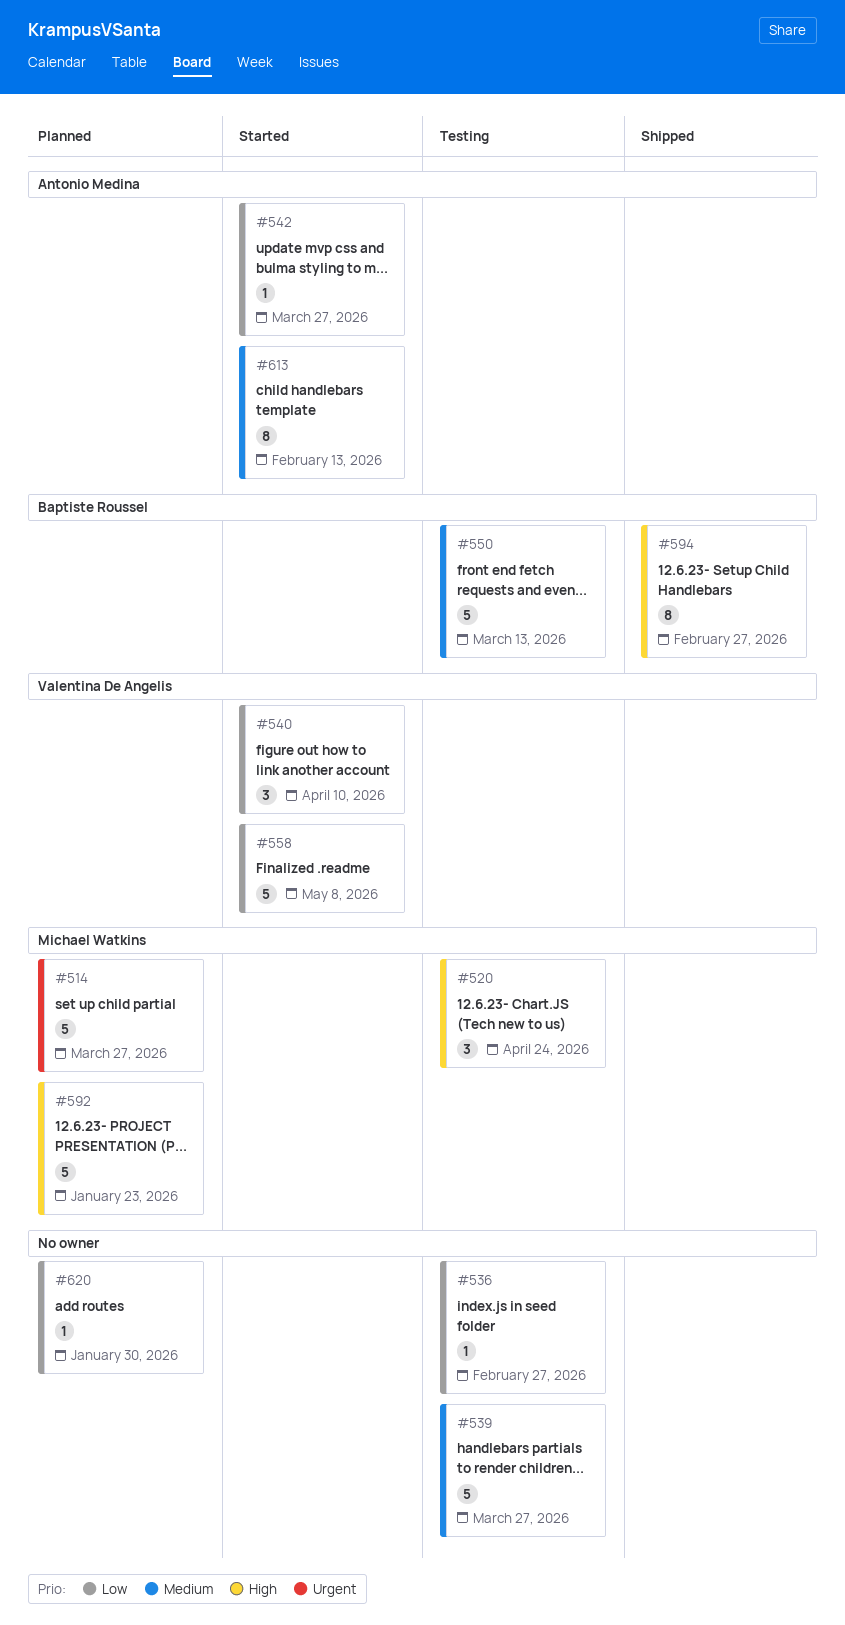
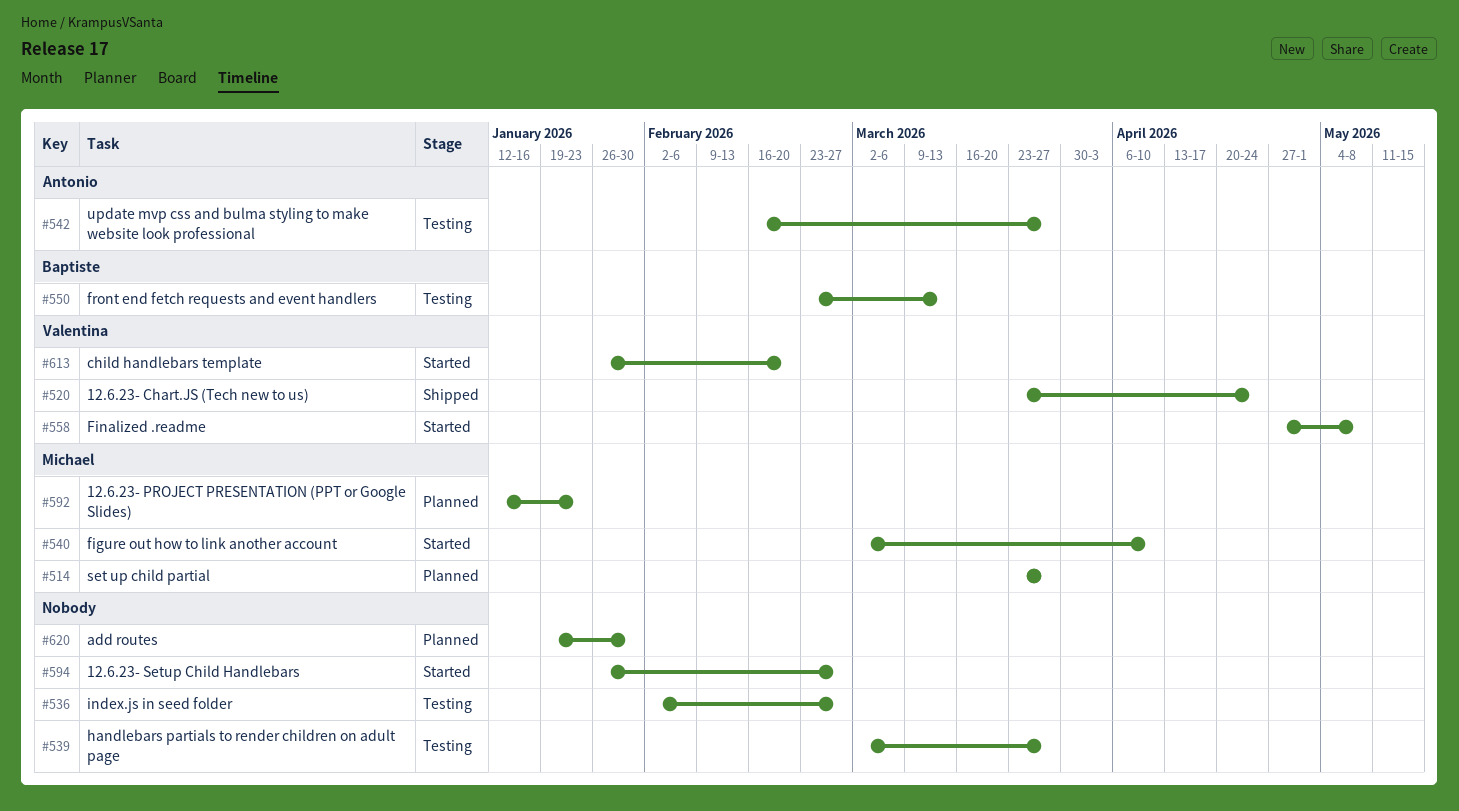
#520, status: Testing -> Shipped
#520, owner: Michael Watkins -> Valentina De Angelis
#540, owner: Valentina De Angelis -> Michael Watkins
#542, status: Started -> Testing
#594, status: Shipped -> Started
#594, owner: Baptiste Roussel -> none
#613, owner: Antonio Medina -> Valentina De Angelis
#613, due: Feb 13 -> Feb 20

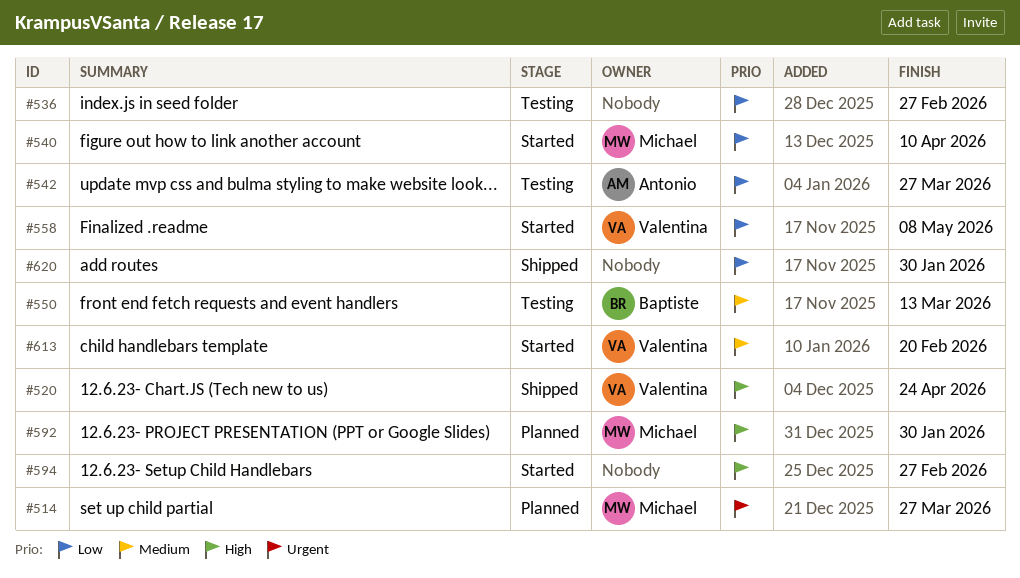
#539: present -> none
#592, due: Jan 23 -> Jan 30
#620, status: Planned -> Shipped

